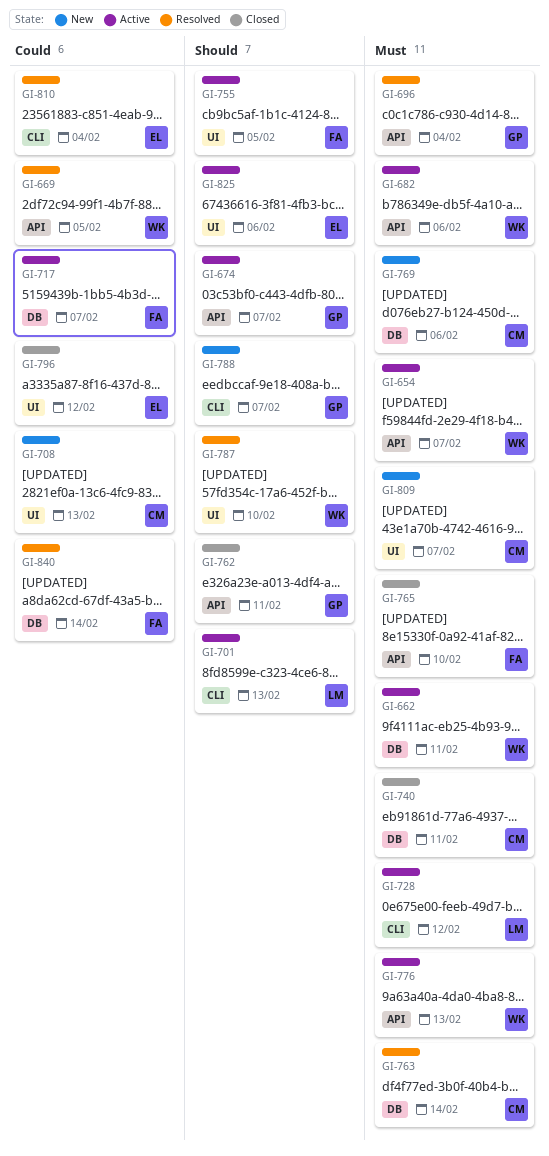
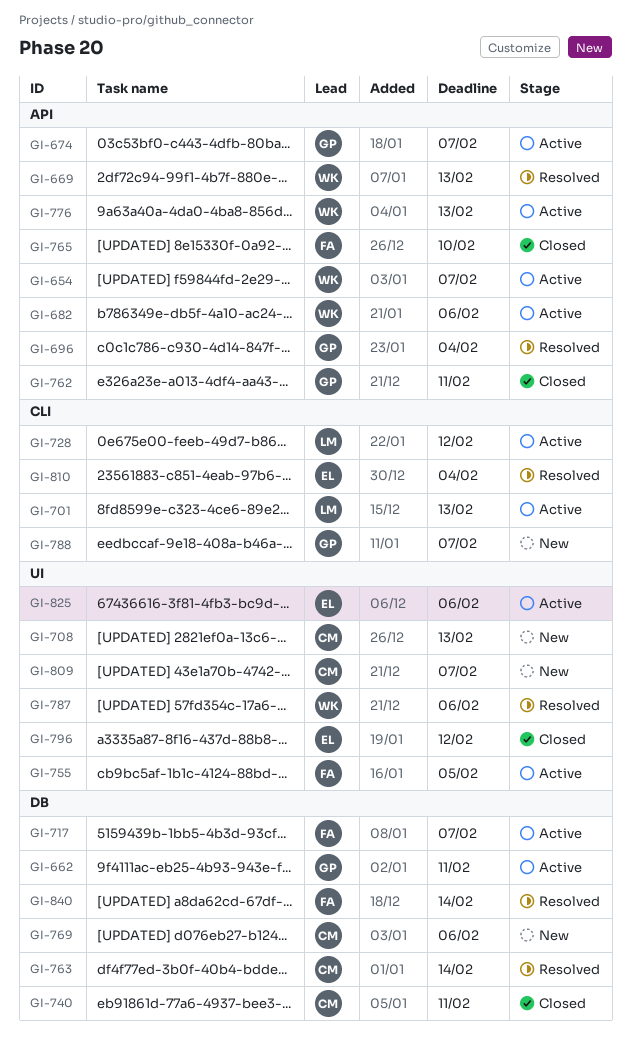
GI-662, owner: WK -> GP
GI-669, due: Feb 5 -> Feb 13
GI-787, due: Feb 10 -> Feb 6

